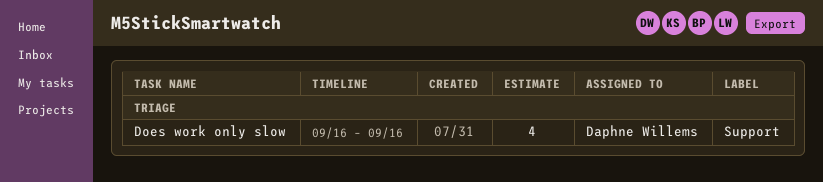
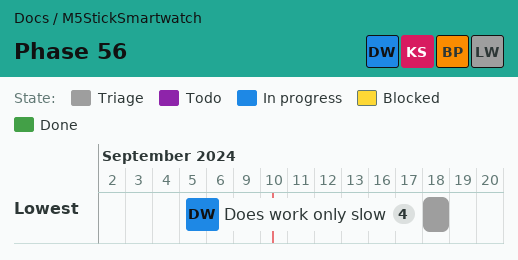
Does work only slow, start: Sep 16 -> Sep 18
Does work only slow, due: Sep 16 -> Sep 18

